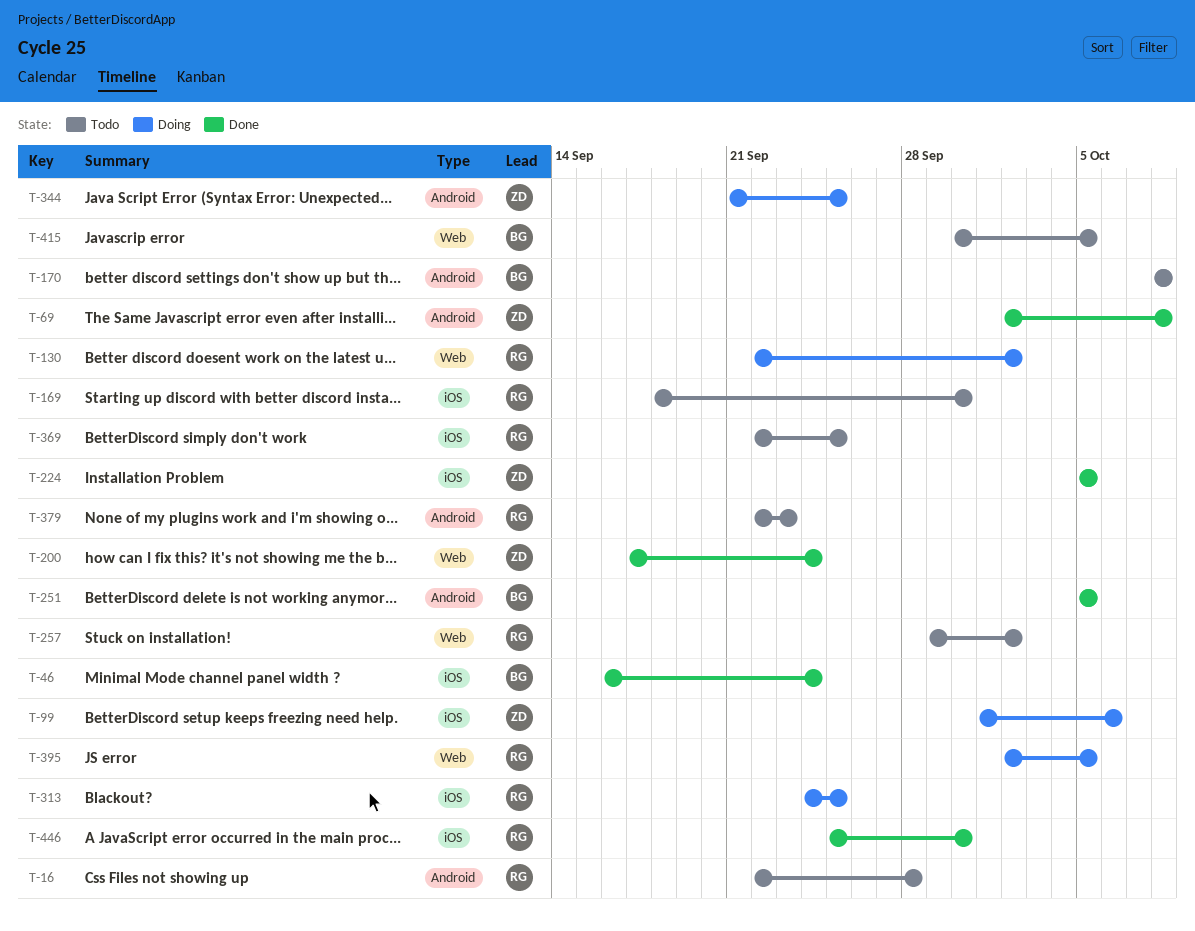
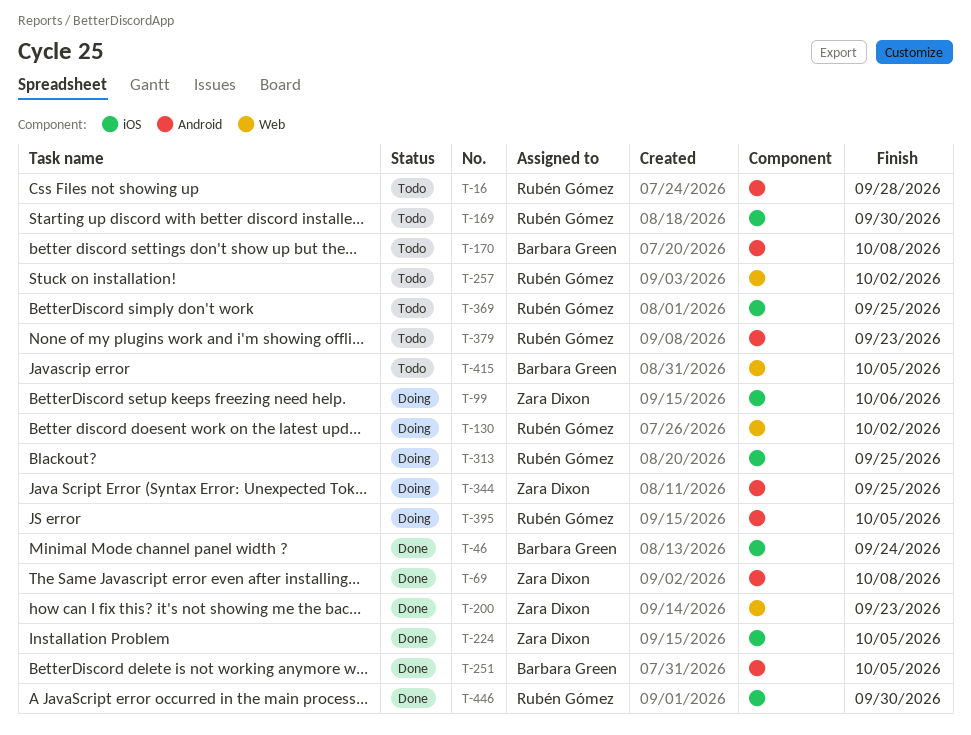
T-200, due: Sep 24 -> Sep 23
T-395, label: Web -> Android

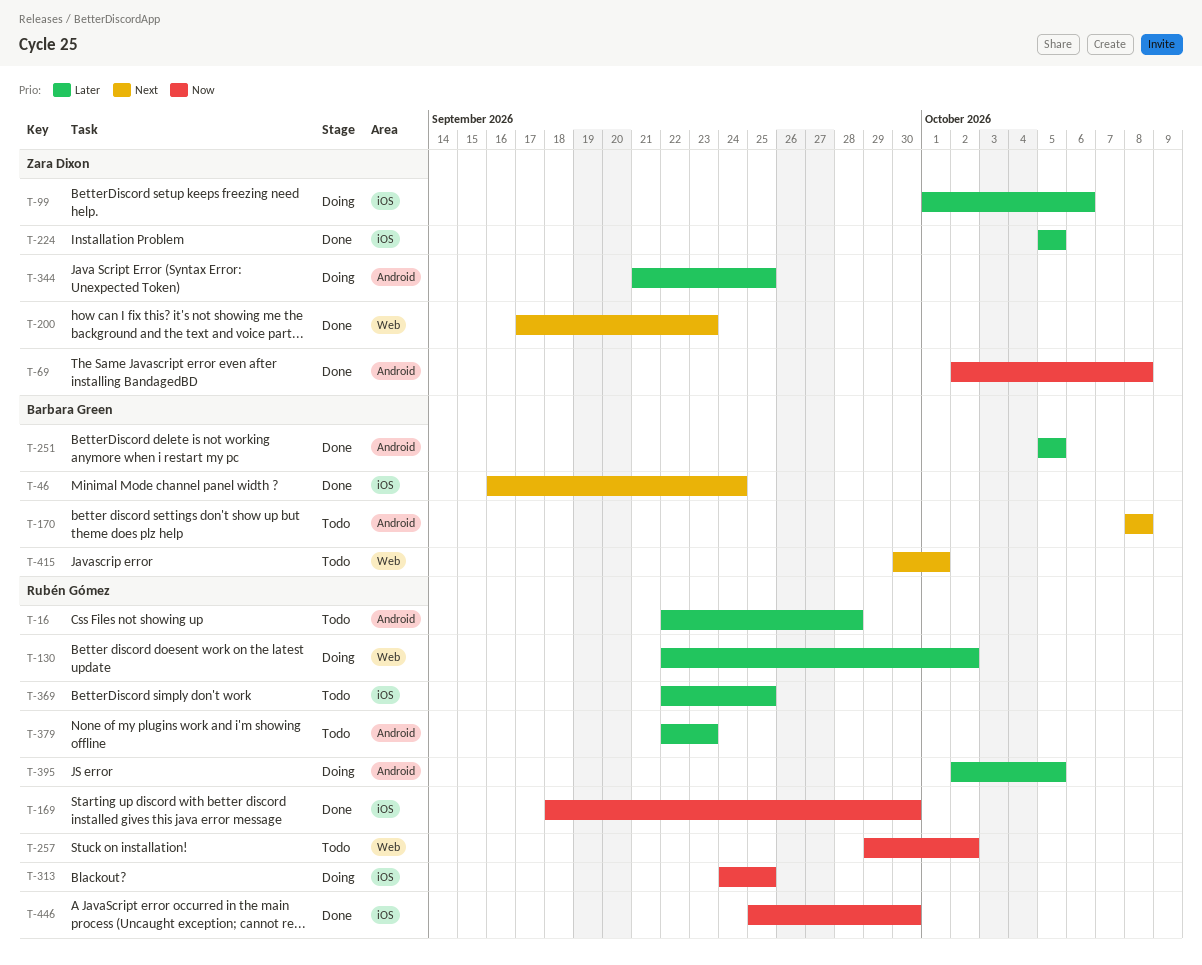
T-169, status: Todo -> Done
T-415, due: Oct 5 -> Oct 1

